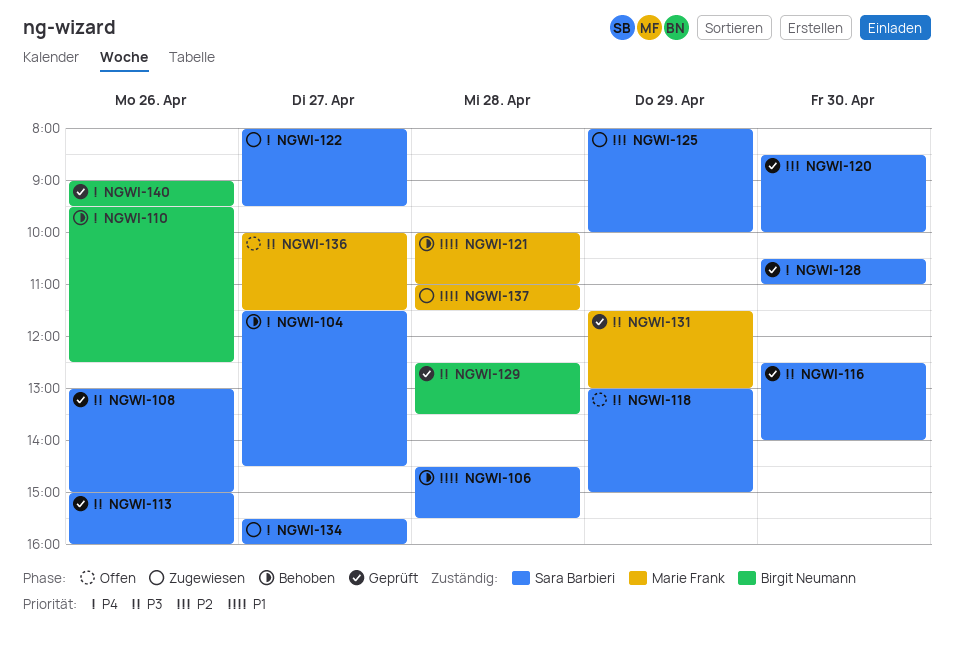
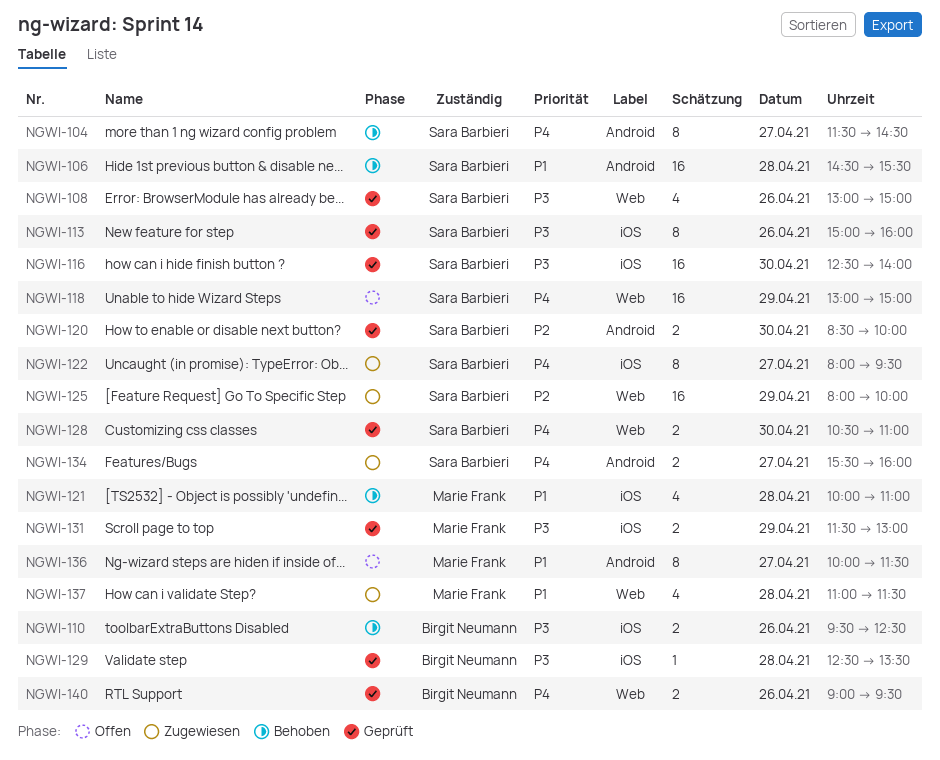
NGWI-110, priority: P4 -> P3
NGWI-118, priority: P3 -> P4
NGWI-136, priority: P3 -> P1

